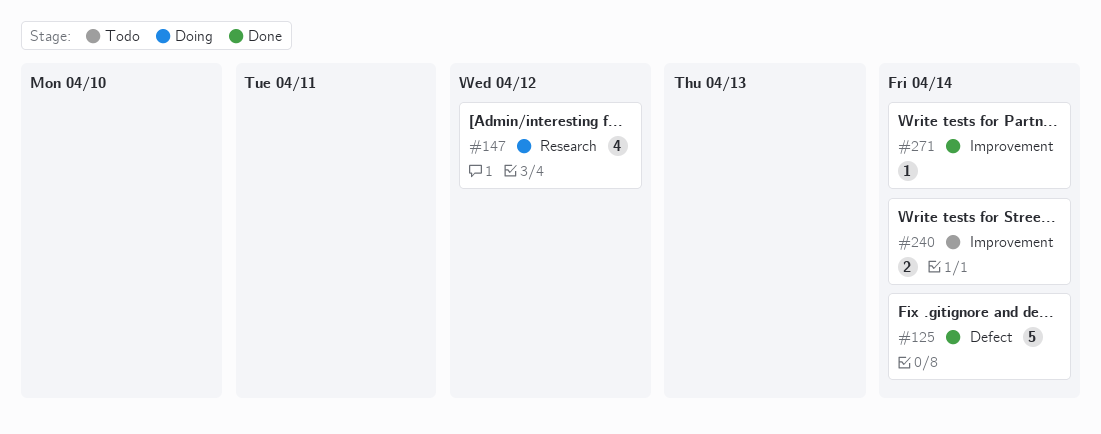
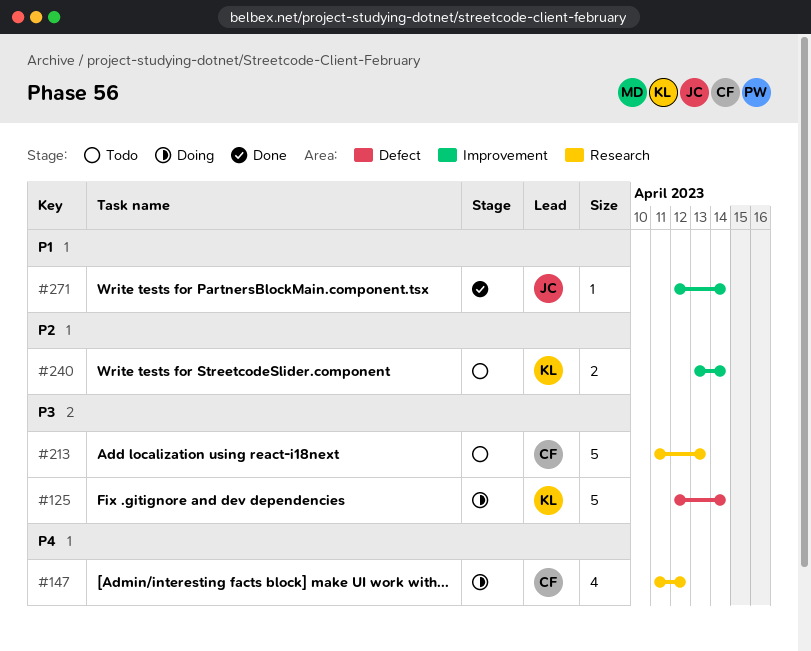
#125, status: Done -> Doing
#213: none -> present

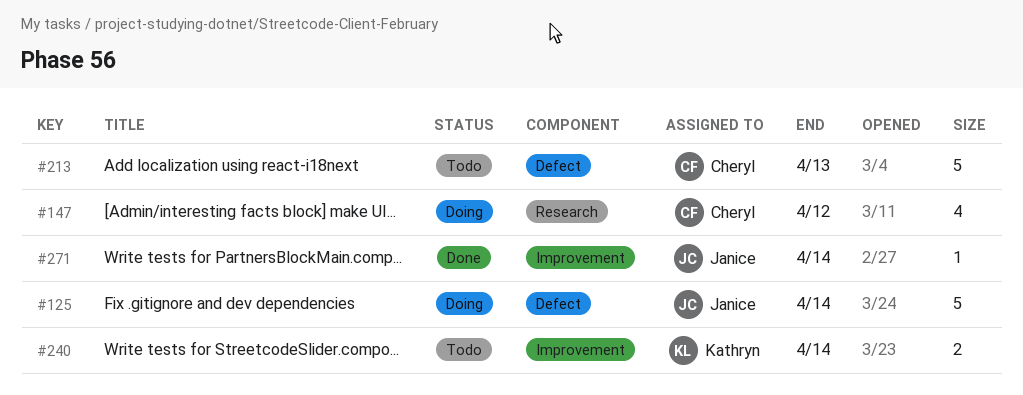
#125, owner: Kathryn -> Janice
#213, label: Research -> Defect

